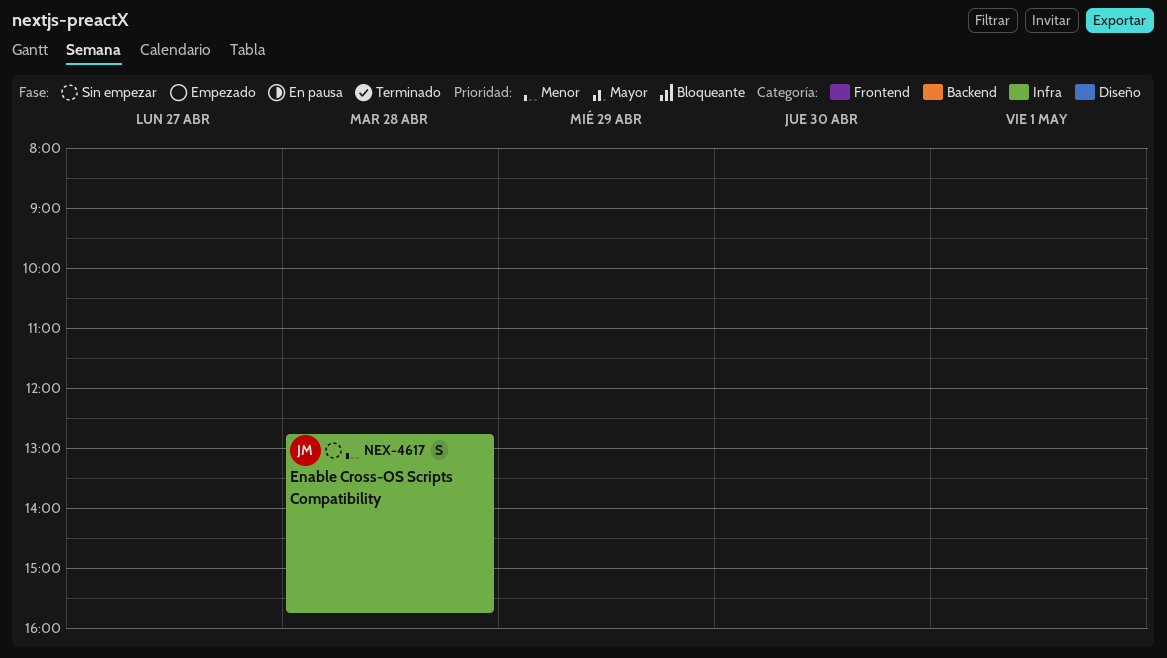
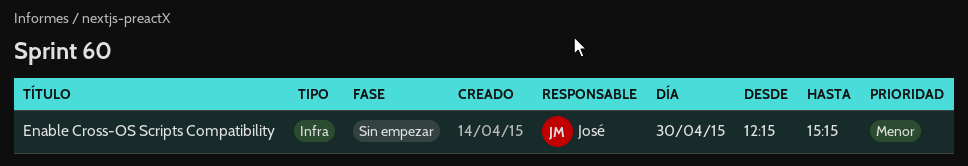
Enable Cross-OS Scripts Compatibility, day: Apr 28 -> Apr 30
Enable Cross-OS Scripts Compatibility, begins: 12:45 -> 12:15
Enable Cross-OS Scripts Compatibility, ends: 15:45 -> 15:15

